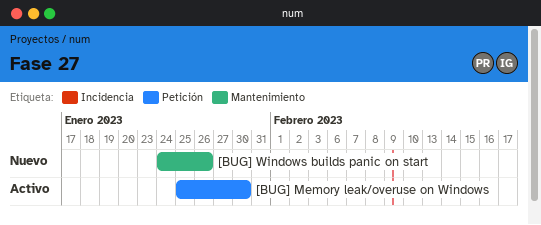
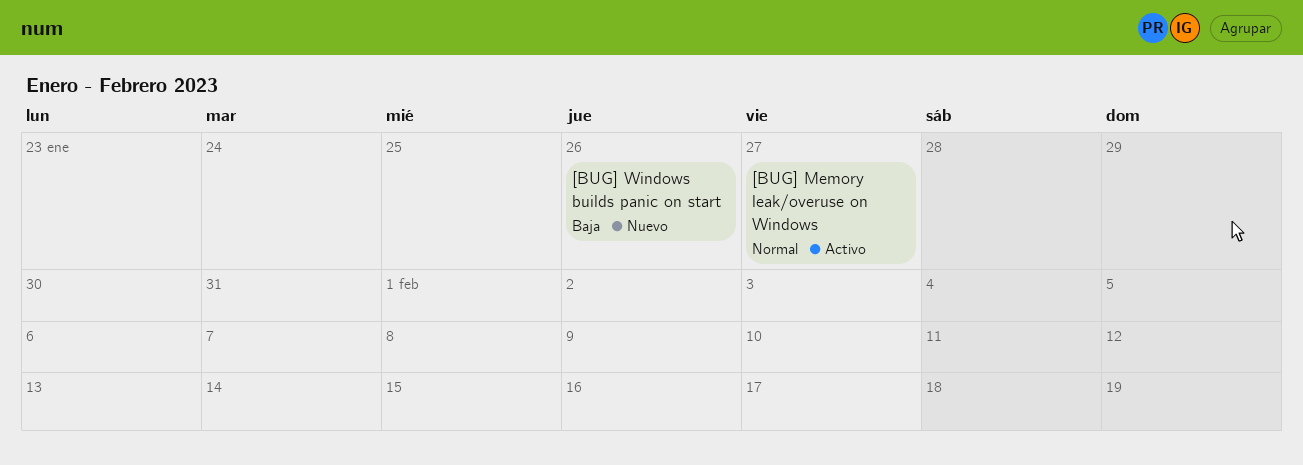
[BUG] Memory leak/overuse on Windows, due: Jan 30 -> Jan 27

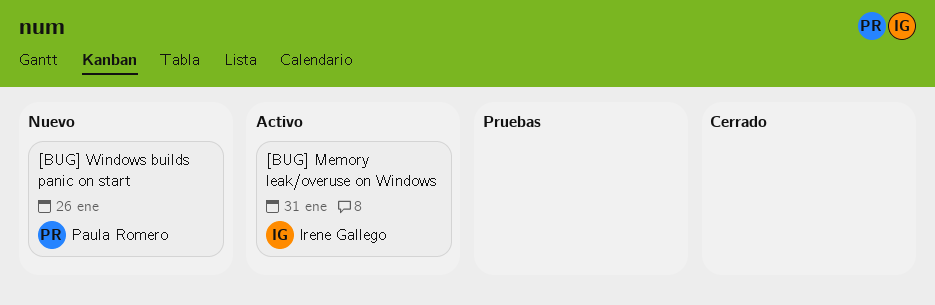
[BUG] Memory leak/overuse on Windows, due: Jan 27 -> Jan 31

